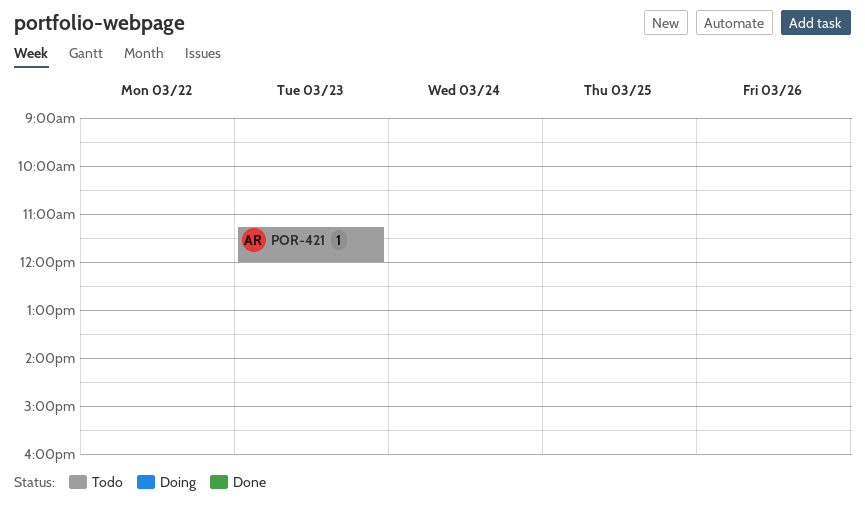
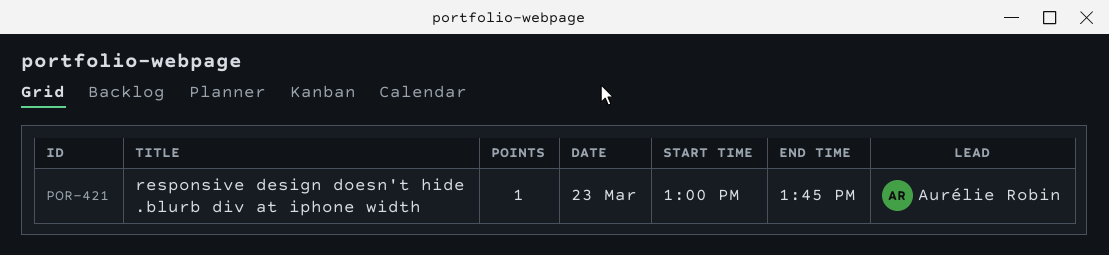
POR-421, begins: 11:15 -> 13:00
POR-421, ends: 12:00 -> 13:45

